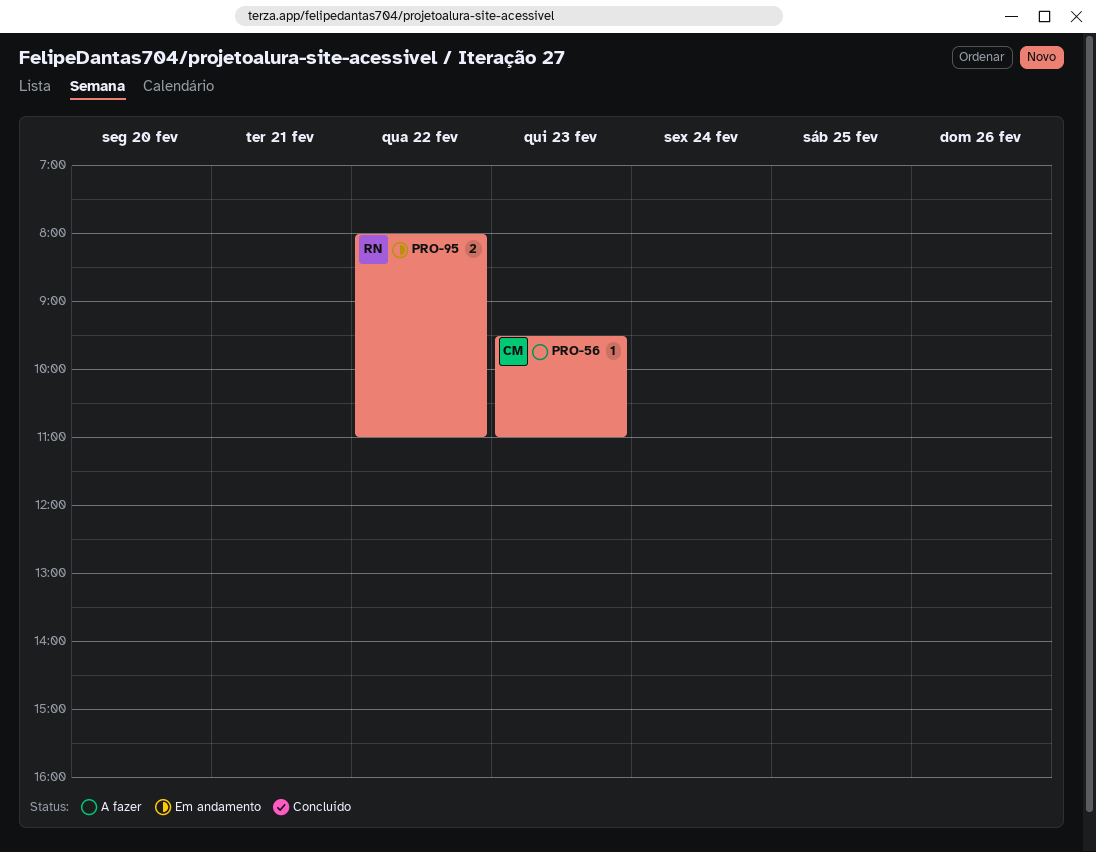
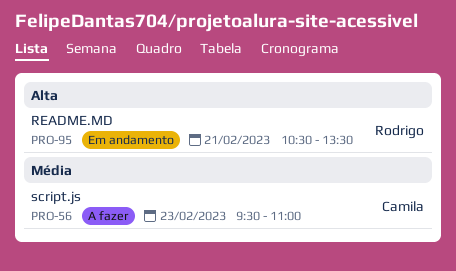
PRO-95, day: Feb 22 -> Feb 21
PRO-95, begins: 08:00 -> 10:30
PRO-95, ends: 11:00 -> 13:30

